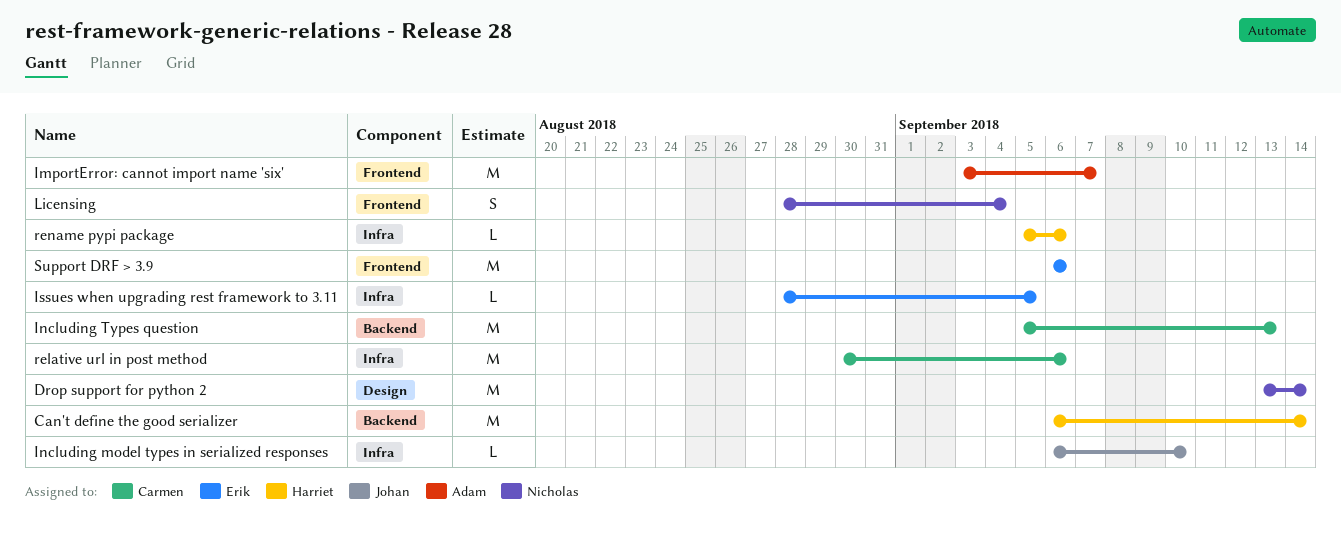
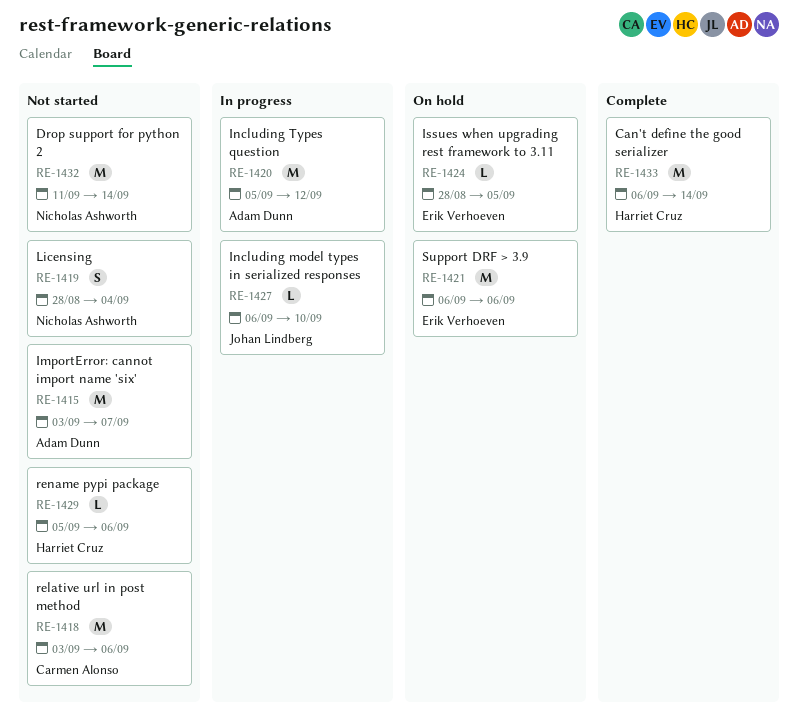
Drop support for python 2, start: Sep 13 -> Sep 11
Including Types question, owner: Carmen Alonso -> Adam Dunn
Including Types question, due: Sep 13 -> Sep 12
relative url in post method, start: Aug 30 -> Sep 3

